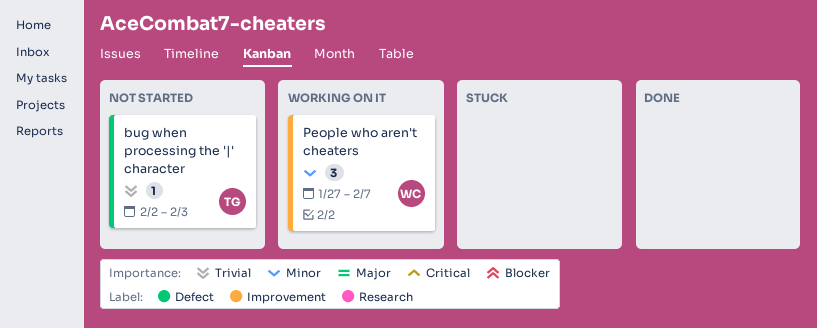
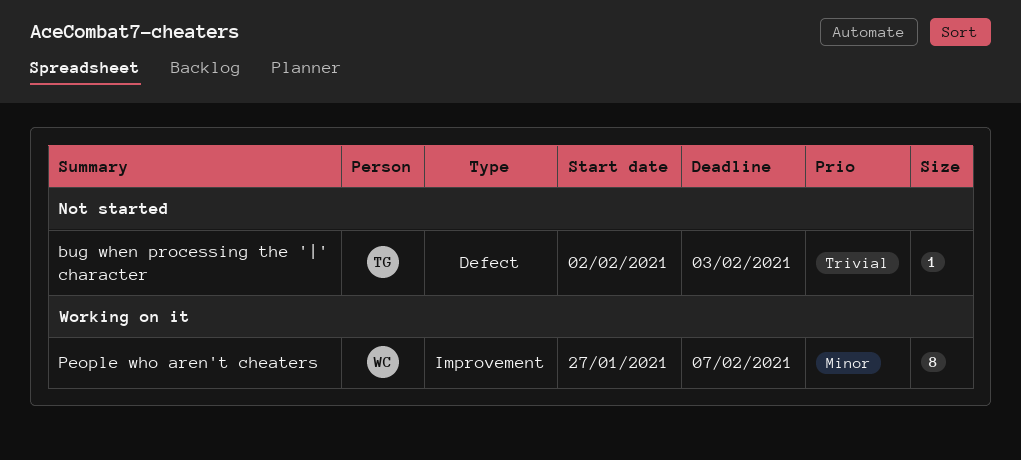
People who aren't cheaters, estimate: 3 -> 8

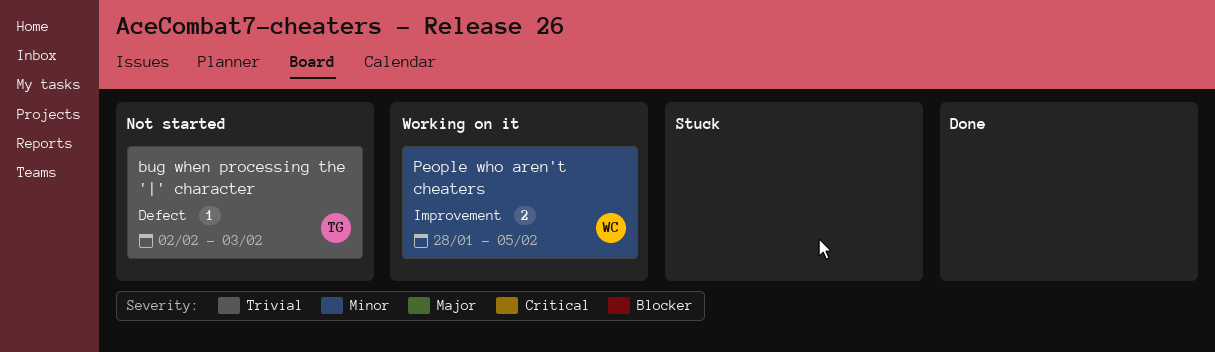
People who aren't cheaters, estimate: 8 -> 2
People who aren't cheaters, start: Jan 27 -> Jan 28
People who aren't cheaters, due: Feb 7 -> Feb 5

